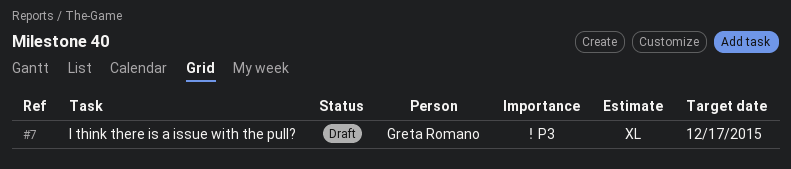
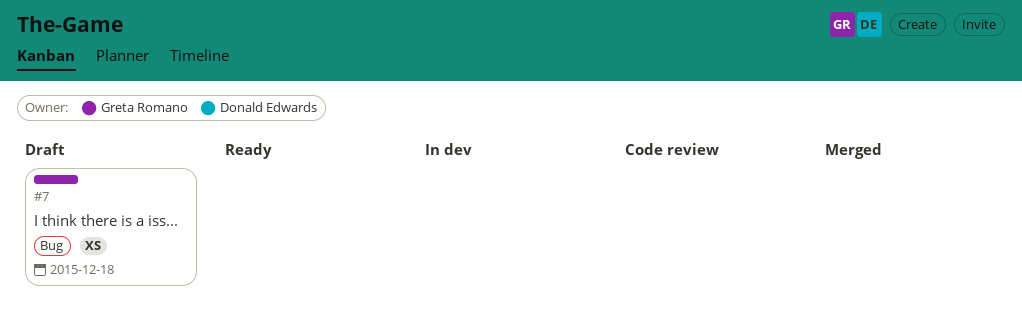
#7, estimate: XL -> XS
#7, due: Dec 17 -> Dec 18

